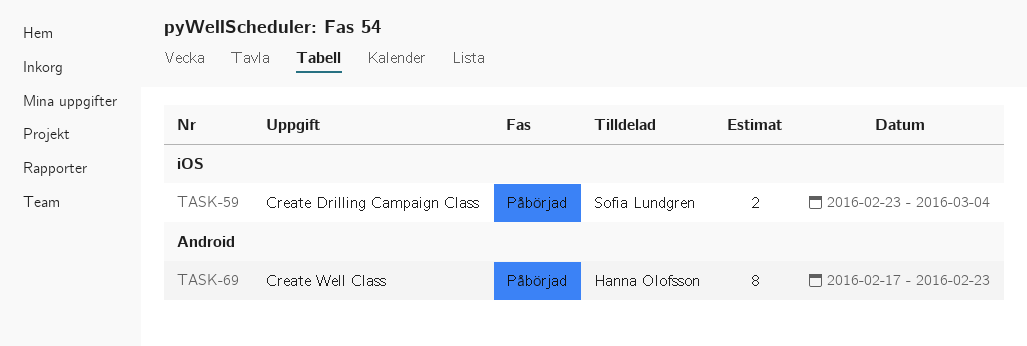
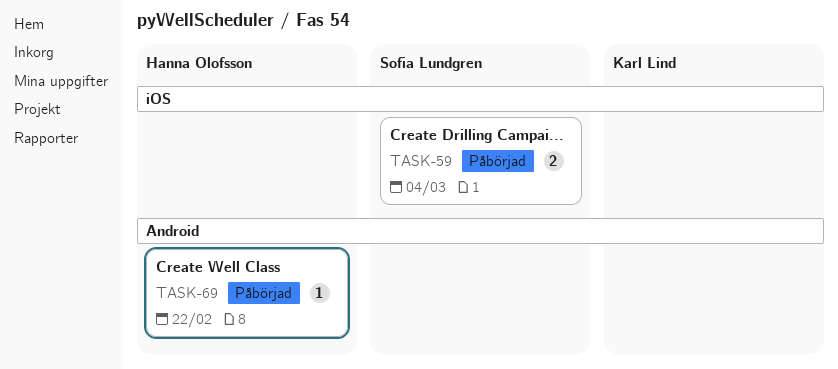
TASK-69, estimate: 8 -> 1
TASK-69, due: Feb 23 -> Feb 22

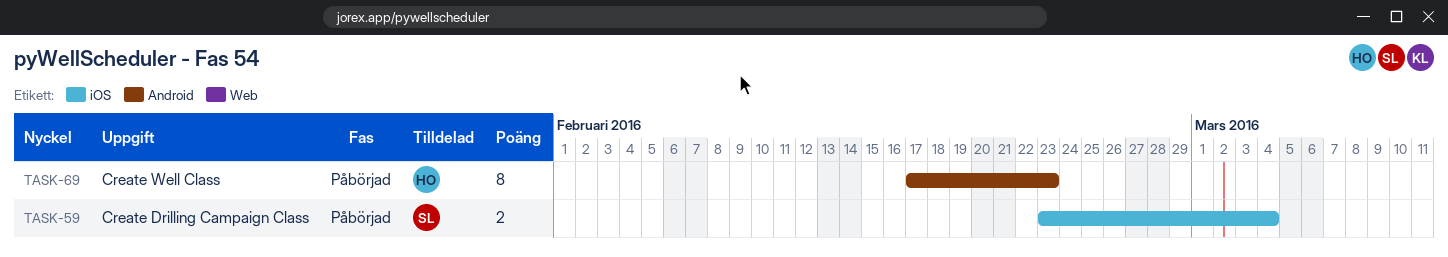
TASK-69, estimate: 1 -> 8
TASK-69, due: Feb 22 -> Feb 23

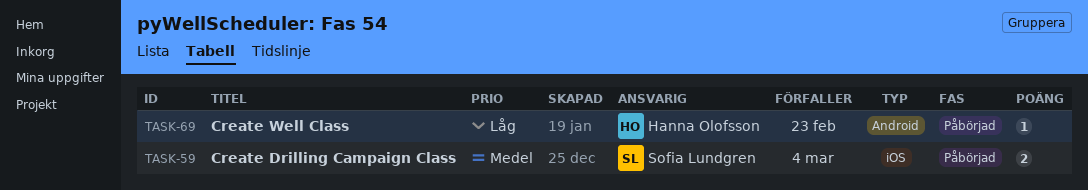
TASK-69, estimate: 8 -> 1

